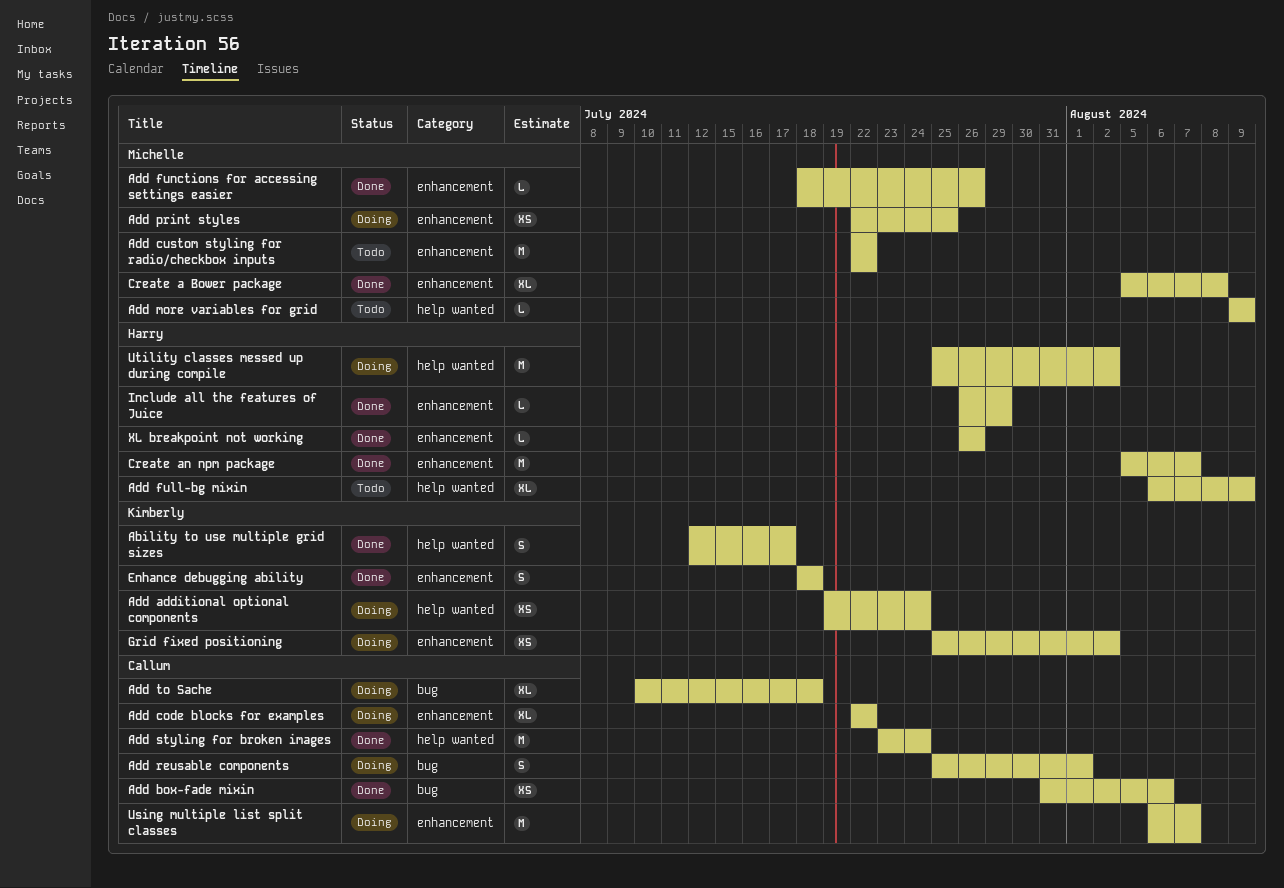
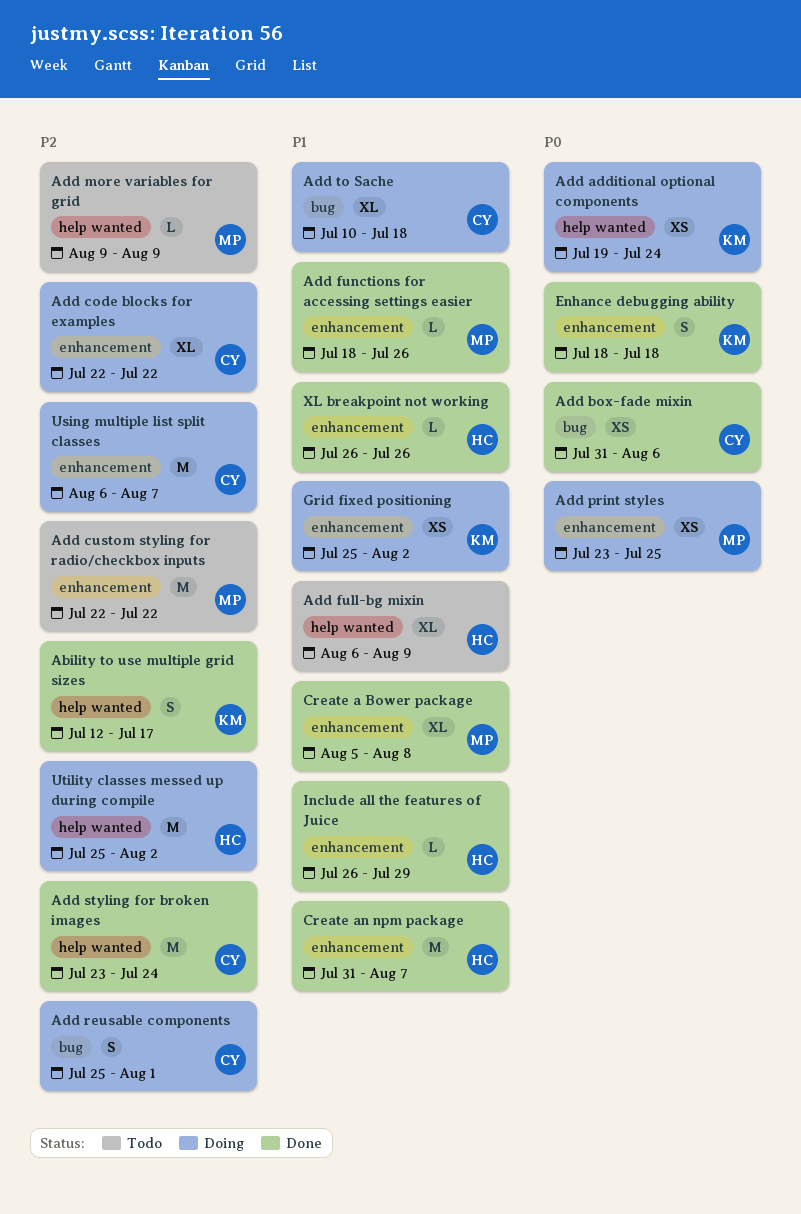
Add print styles, start: Jul 22 -> Jul 23
Create an npm package, start: Aug 5 -> Jul 31

